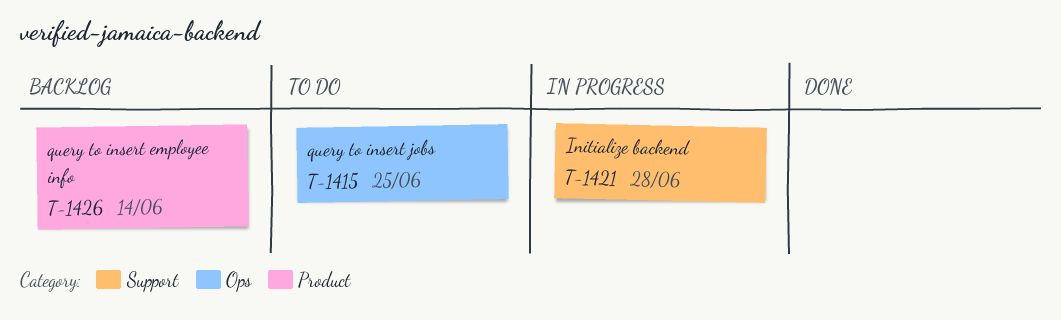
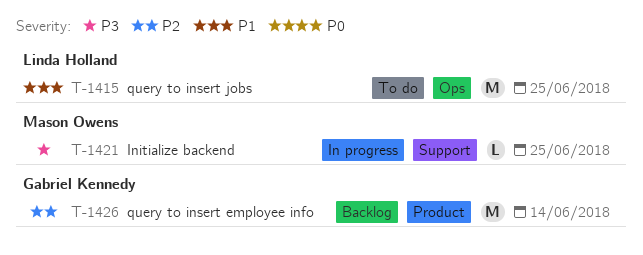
T-1421, due: Jun 28 -> Jun 25

